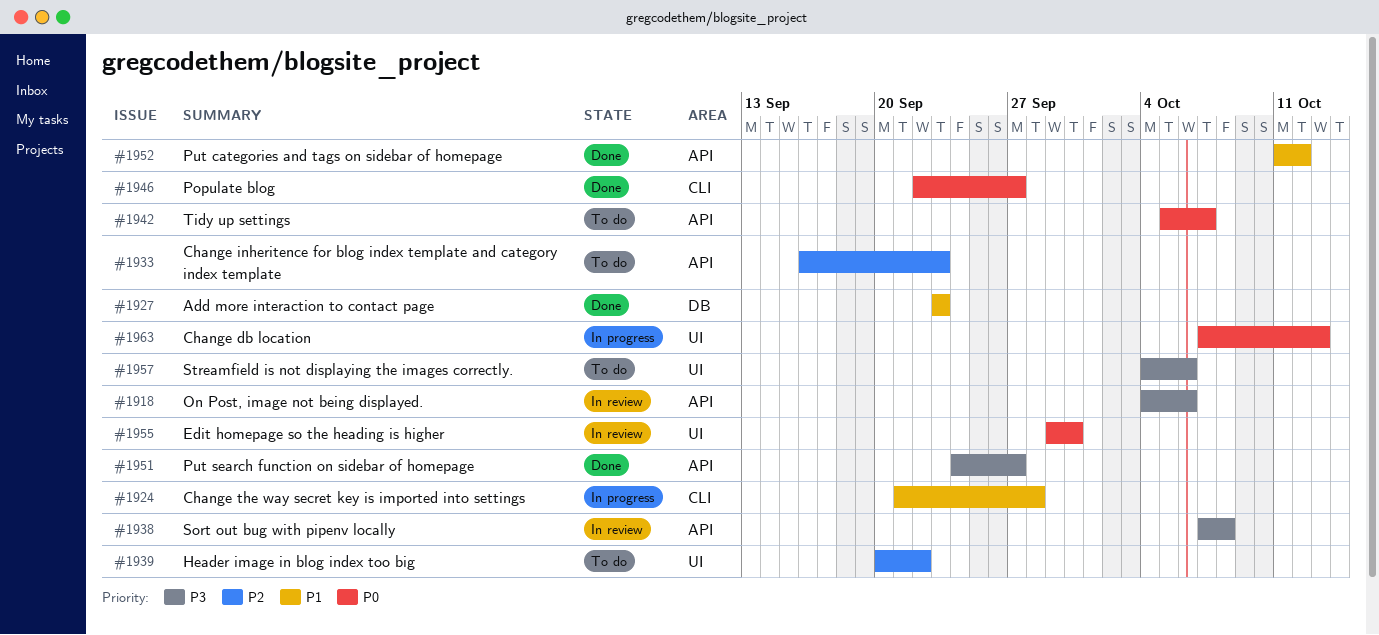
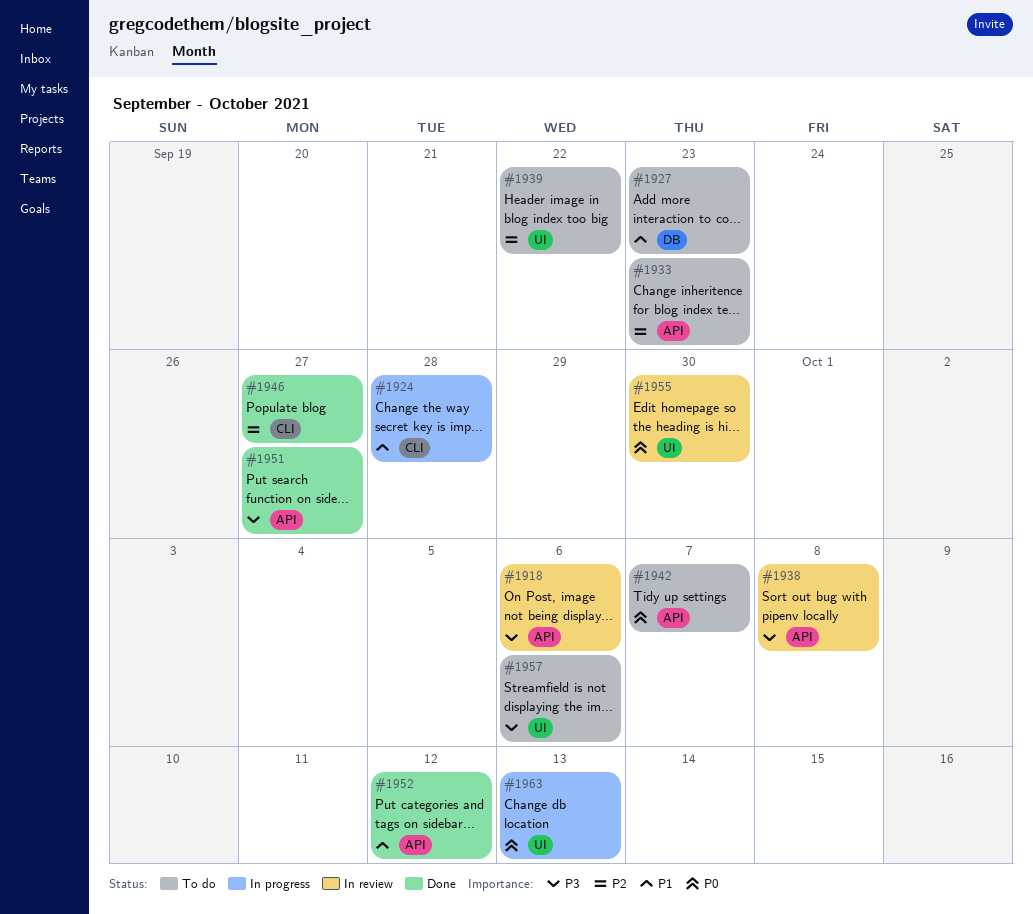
#1927, status: Done -> To do
#1946, priority: P0 -> P2

